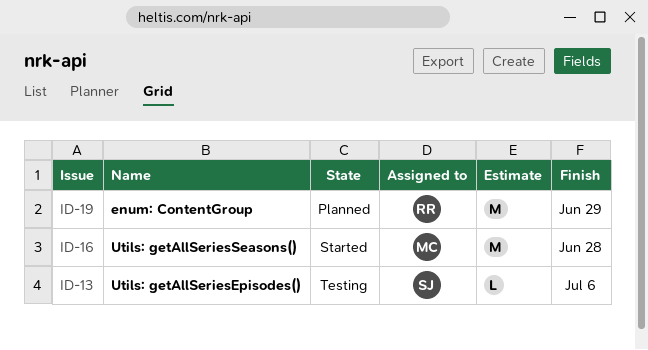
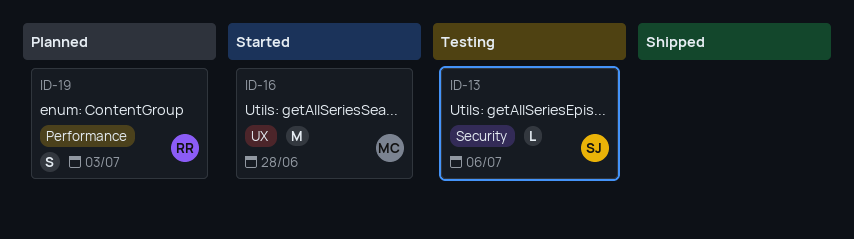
ID-19, estimate: M -> S
ID-19, due: Jun 29 -> Jul 3

